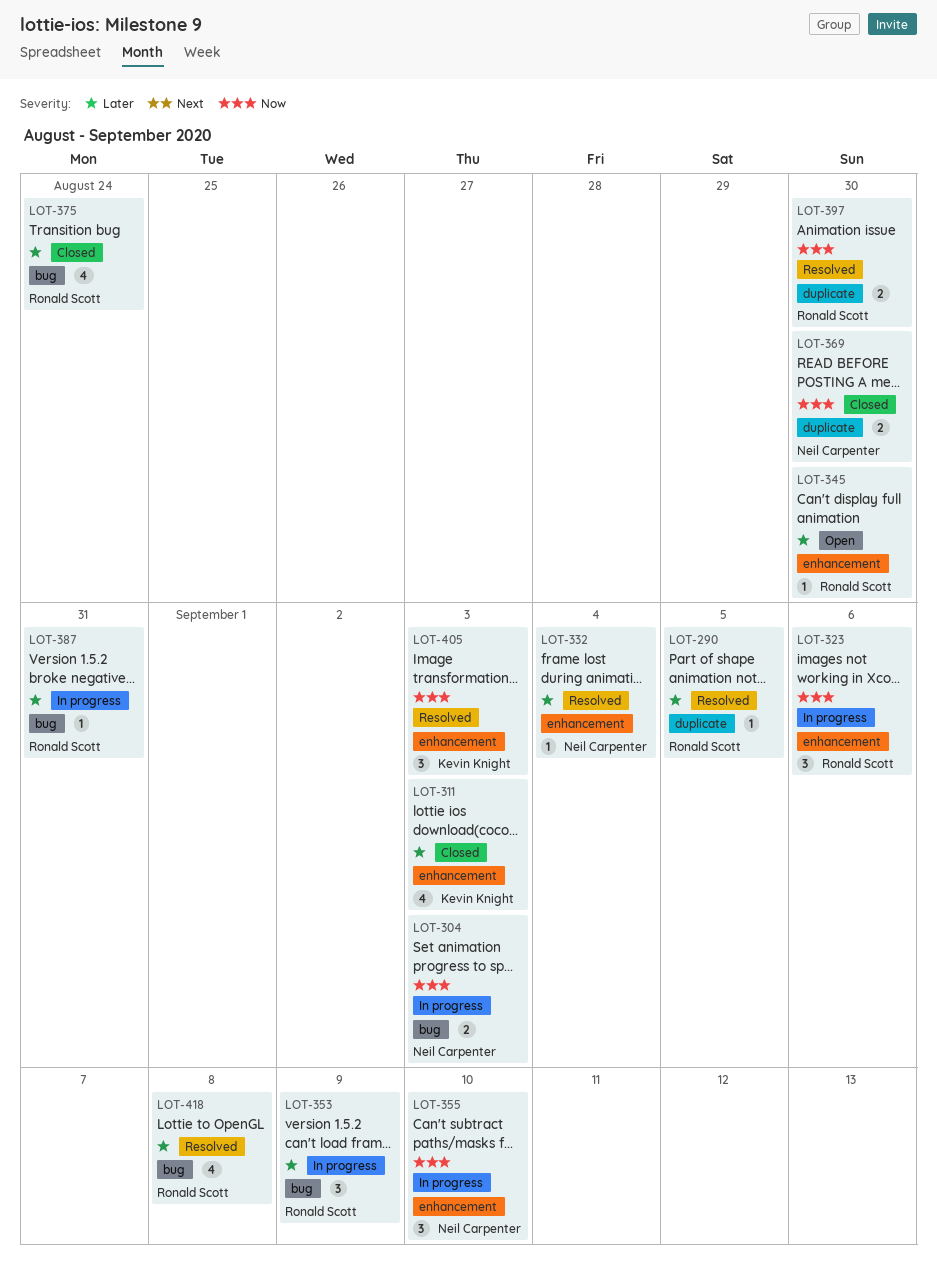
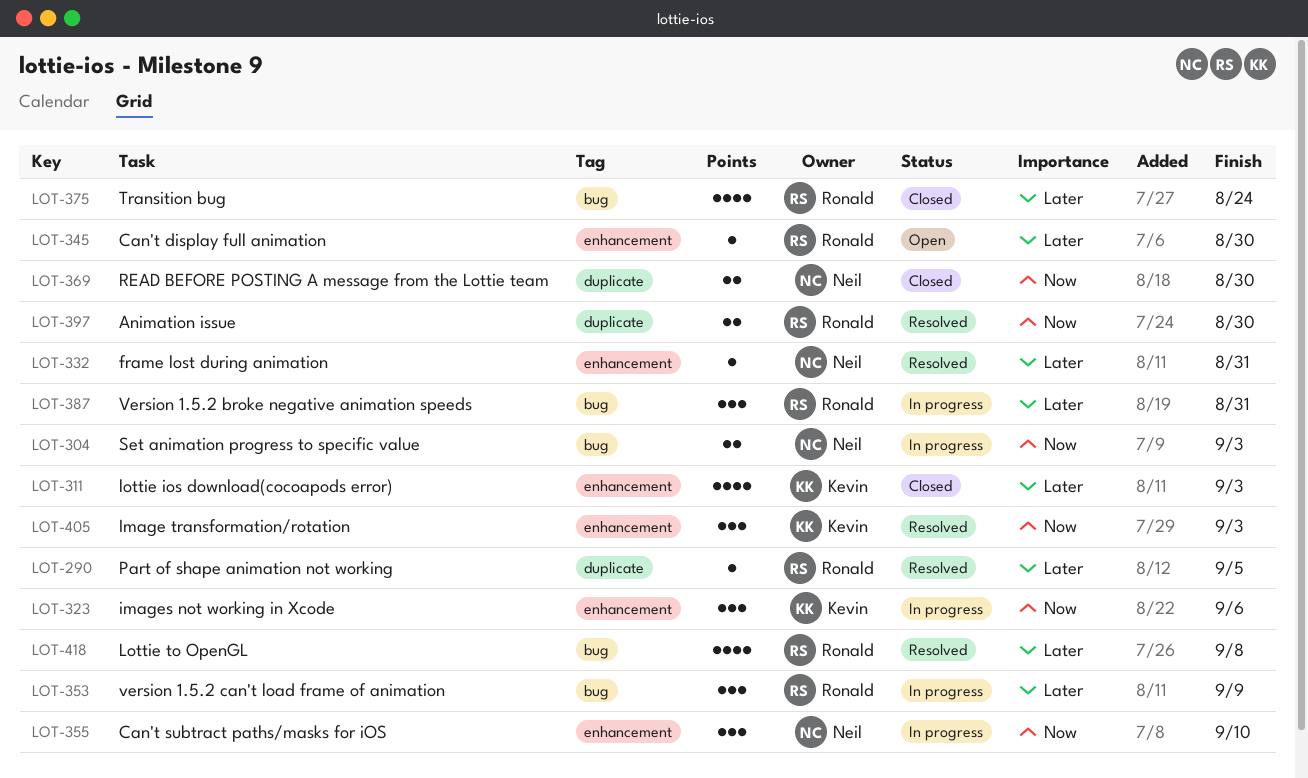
LOT-323, owner: Ronald Scott -> Kevin Knight
LOT-332, due: Sep 4 -> Aug 31
LOT-387, estimate: 1 -> 3

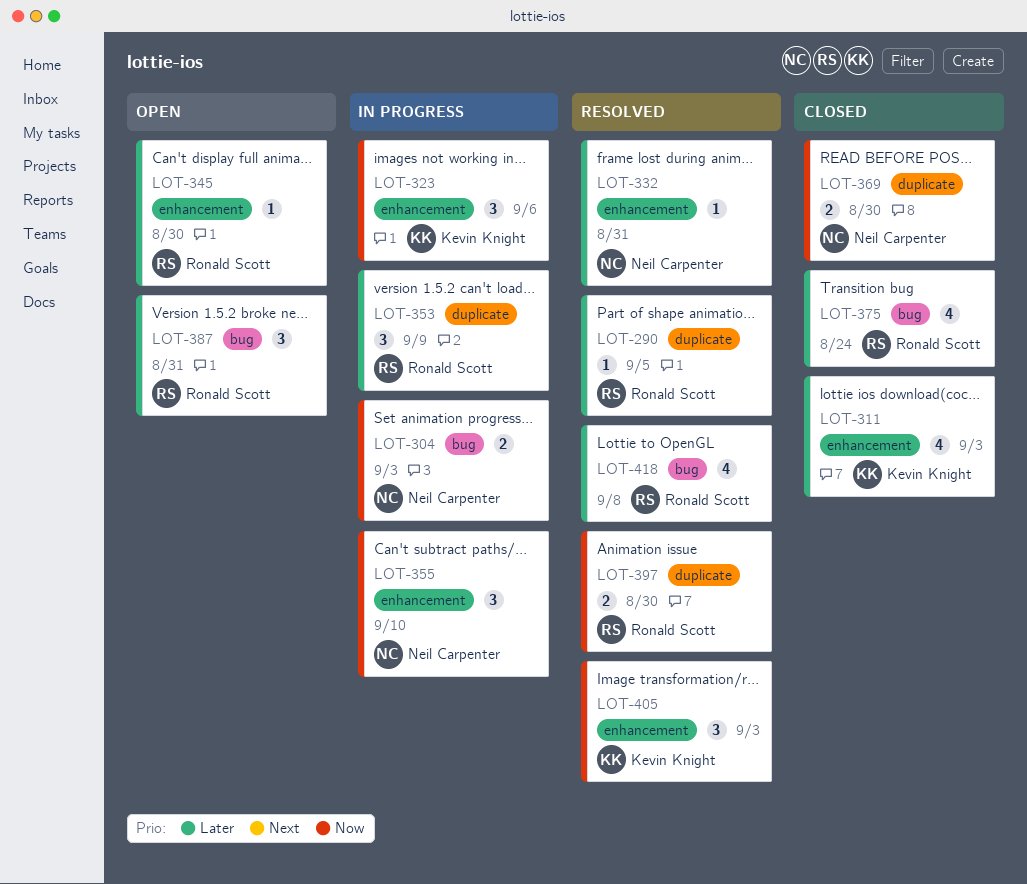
LOT-353, label: bug -> duplicate
LOT-387, status: In progress -> Open

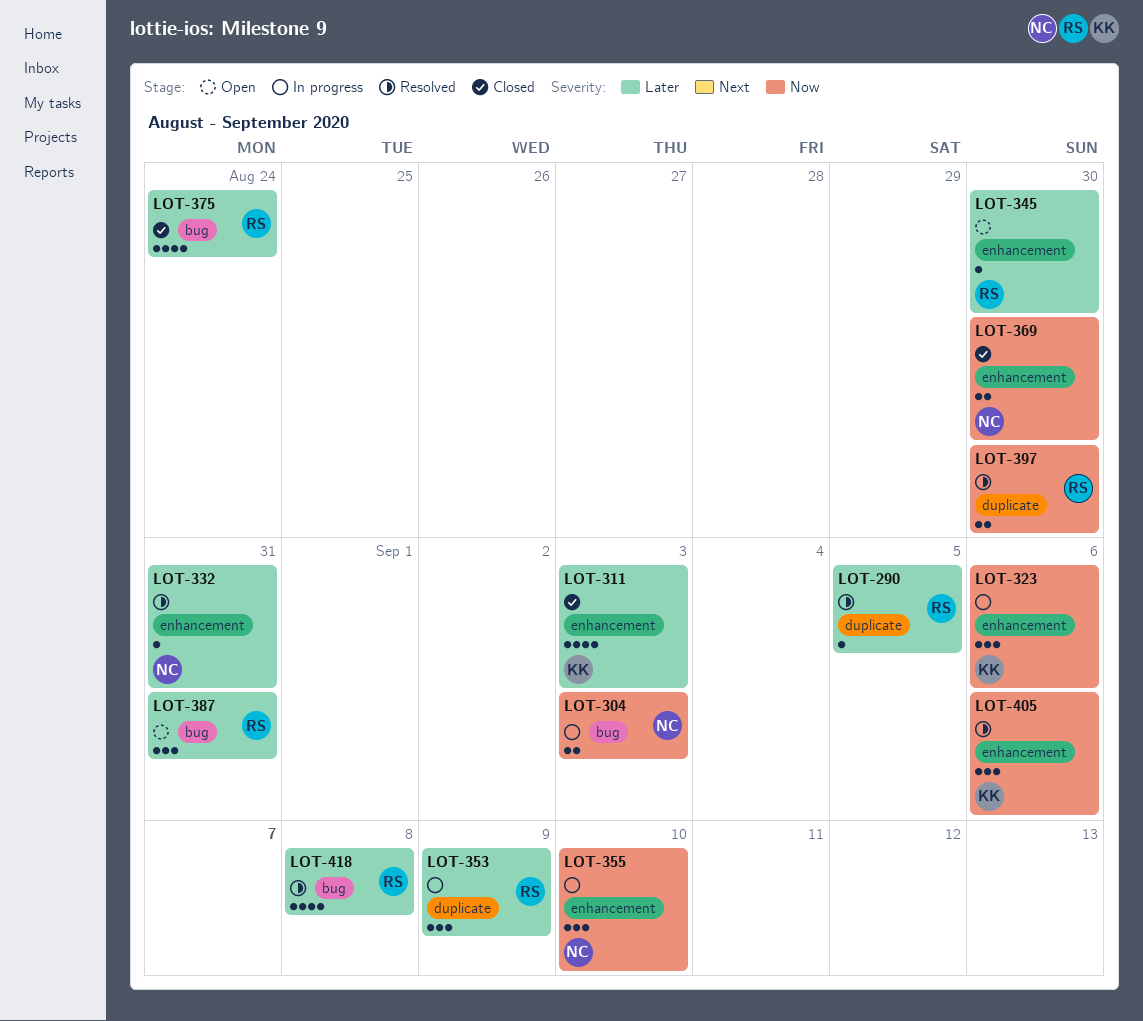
LOT-369, label: duplicate -> enhancement
LOT-405, due: Sep 3 -> Sep 6

